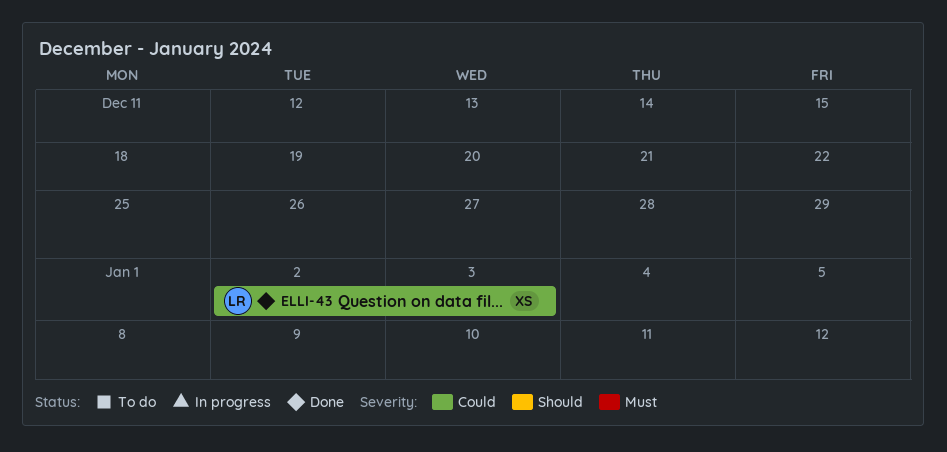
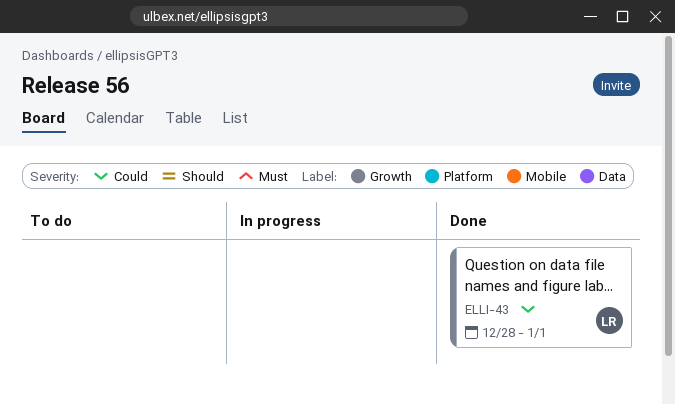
ELLI-43, start: Jan 2 -> Dec 28
ELLI-43, due: Jan 3 -> Jan 1

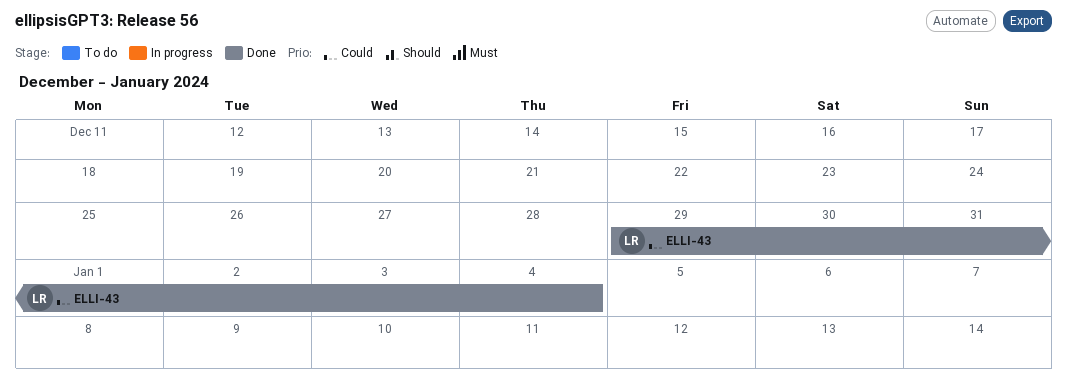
ELLI-43, start: Dec 28 -> Dec 29
ELLI-43, due: Jan 1 -> Jan 4

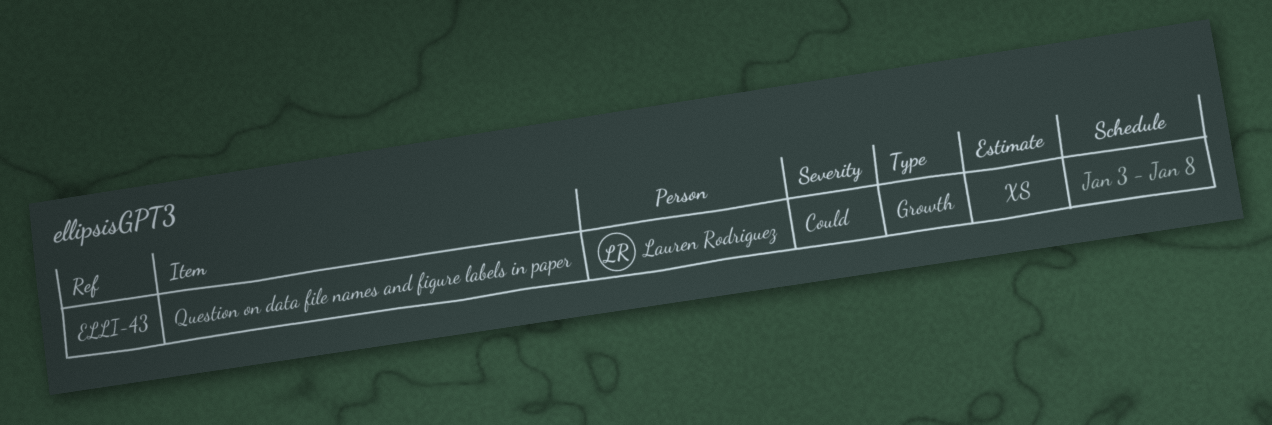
ELLI-43, start: Dec 29 -> Jan 3
ELLI-43, due: Jan 4 -> Jan 8

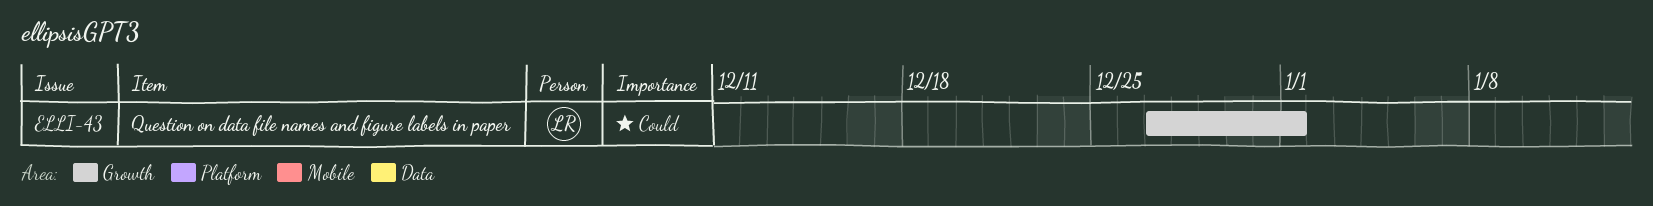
ELLI-43, start: Jan 3 -> Dec 27
ELLI-43, due: Jan 8 -> Jan 1

